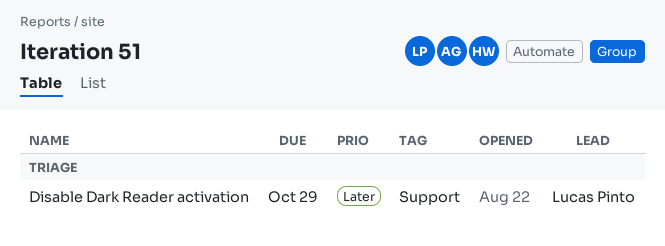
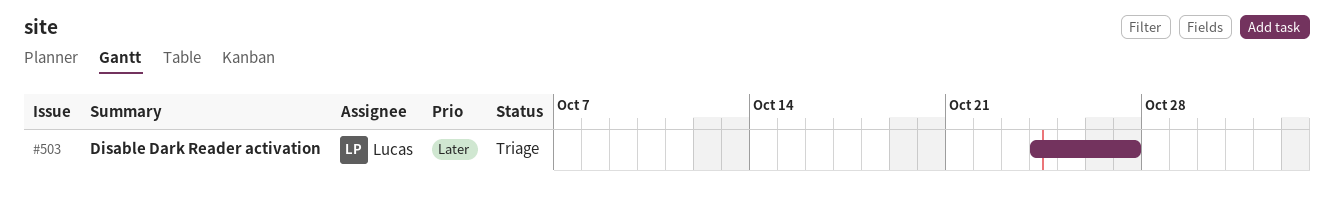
Disable Dark Reader activation, due: Oct 29 -> Oct 27

